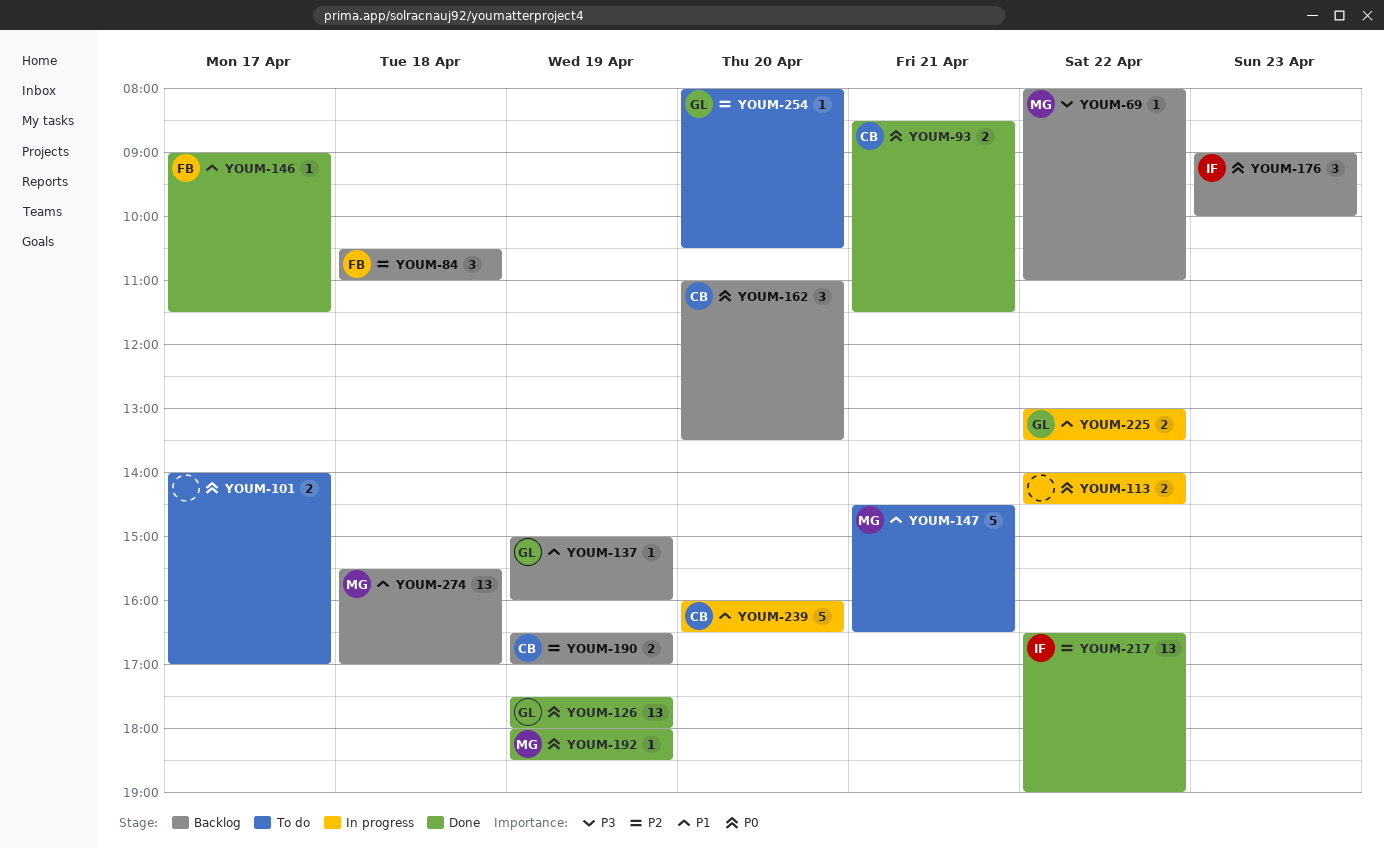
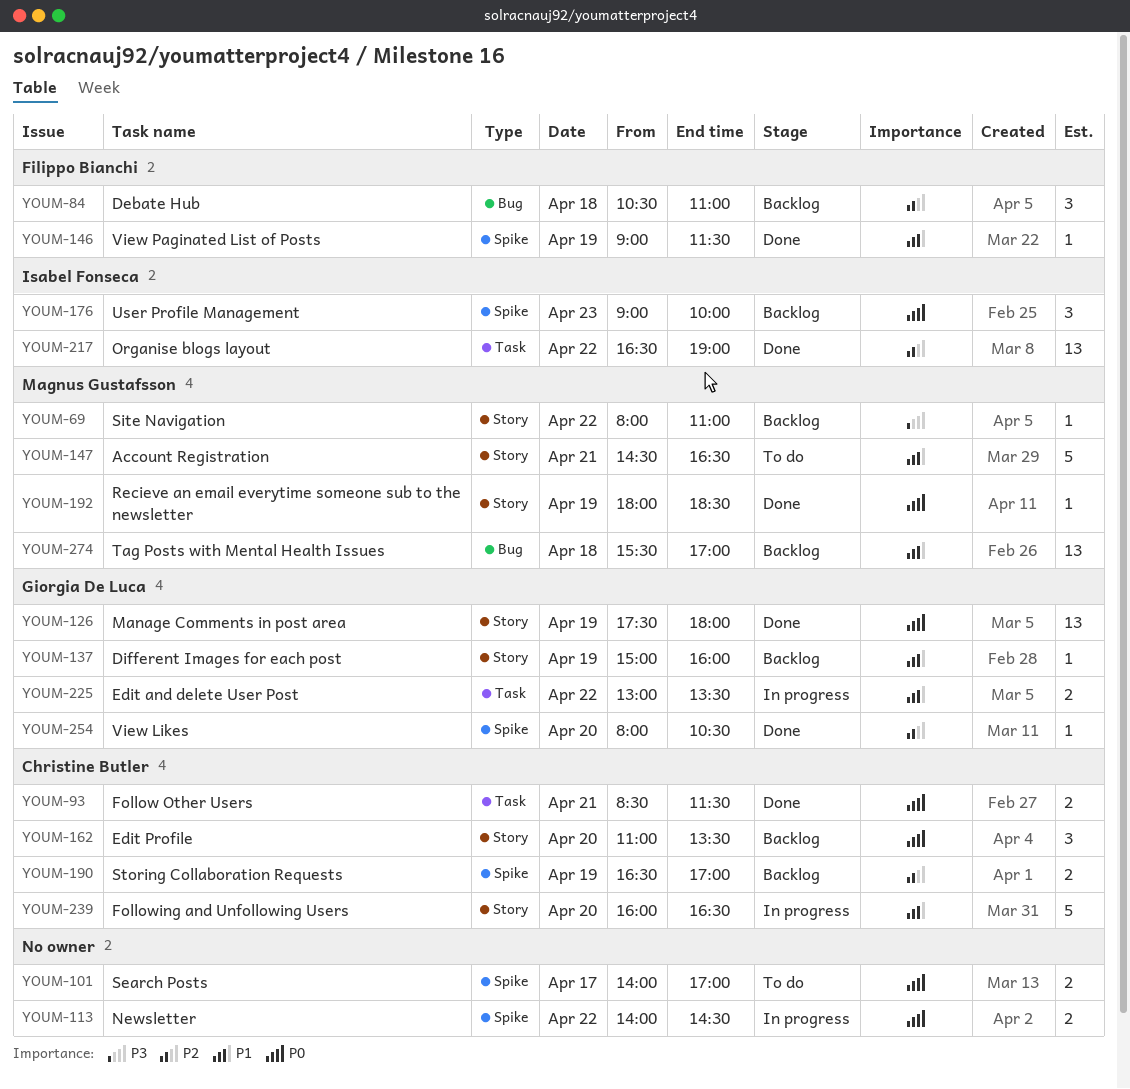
YOUM-146, day: Apr 17 -> Apr 19
YOUM-254, status: To do -> Done

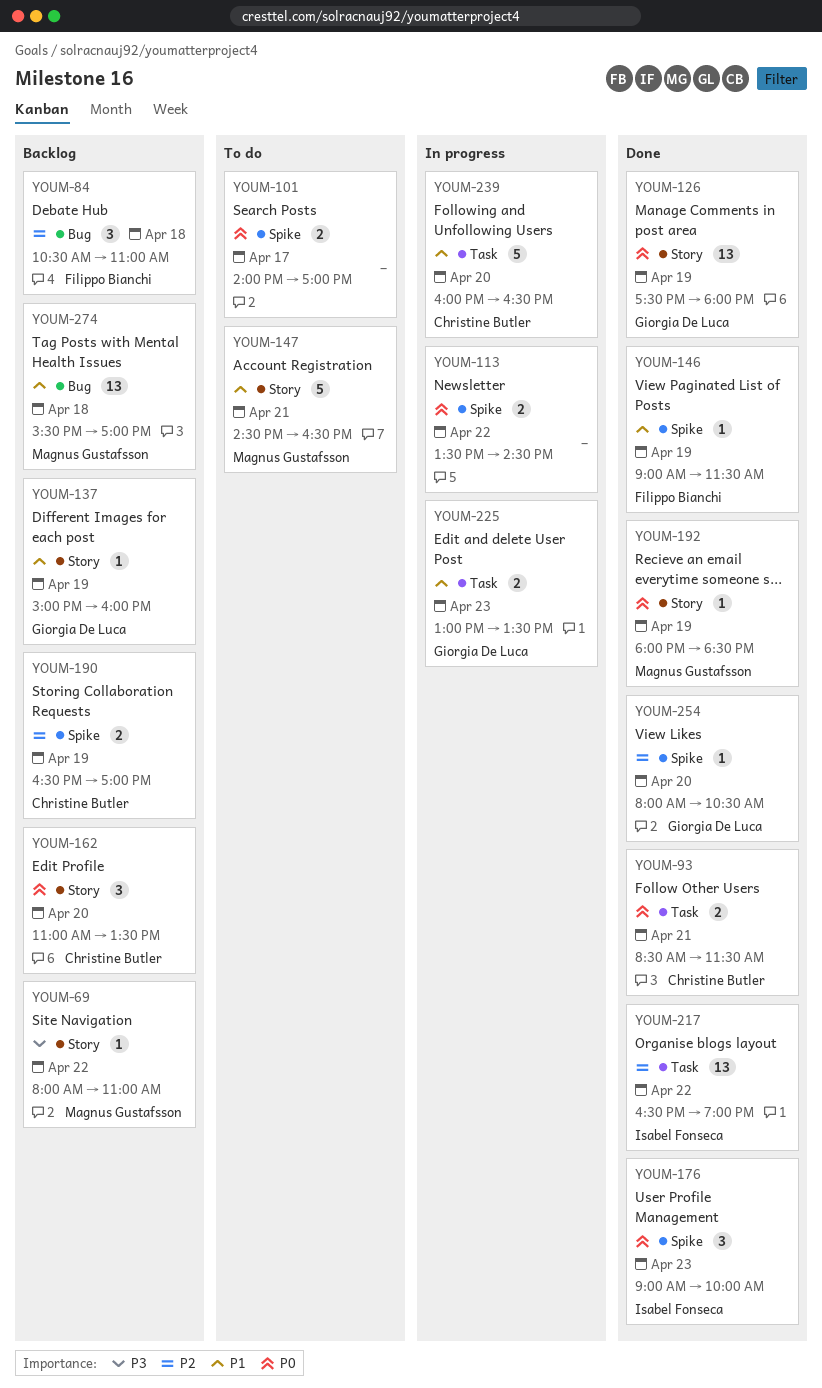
YOUM-113, begins: 14:00 -> 13:30
YOUM-176, status: Backlog -> Done
YOUM-225, day: Apr 22 -> Apr 23
YOUM-239, label: Story -> Task

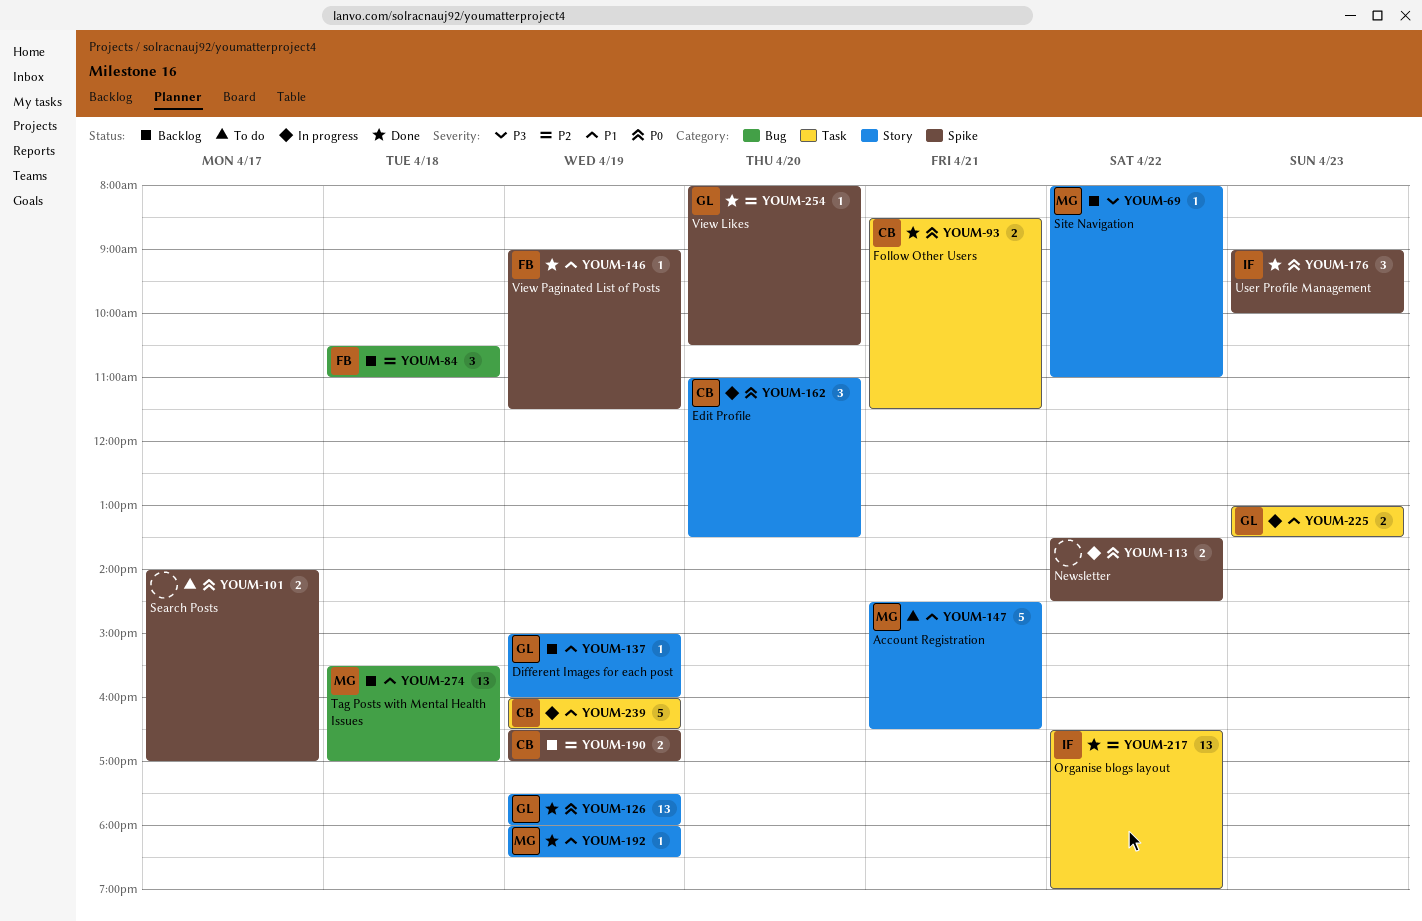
YOUM-162, status: Backlog -> In progress
YOUM-192, priority: P0 -> P1
YOUM-239, day: Apr 20 -> Apr 19

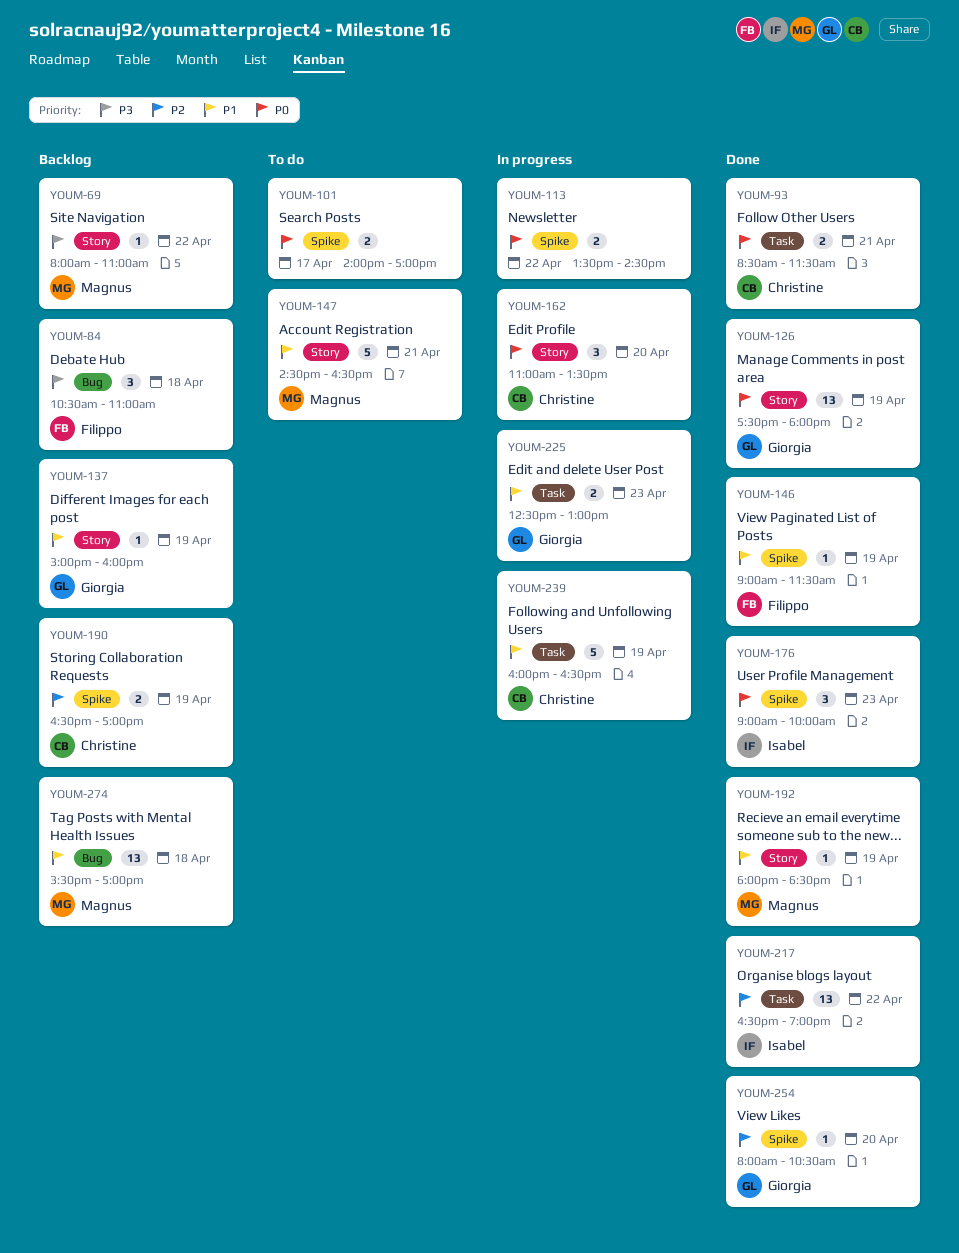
YOUM-84, priority: P2 -> P3
YOUM-225, begins: 13:00 -> 12:30
YOUM-225, ends: 13:30 -> 13:00

